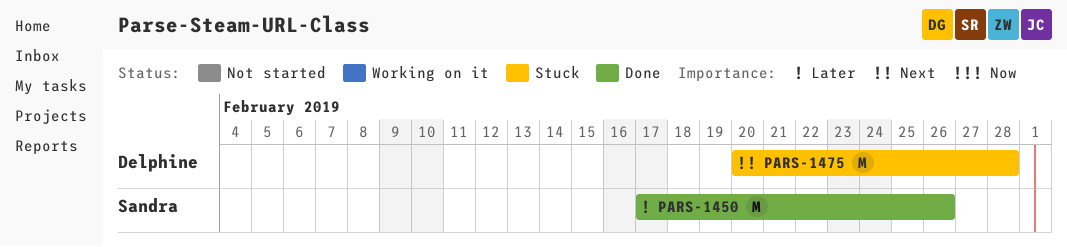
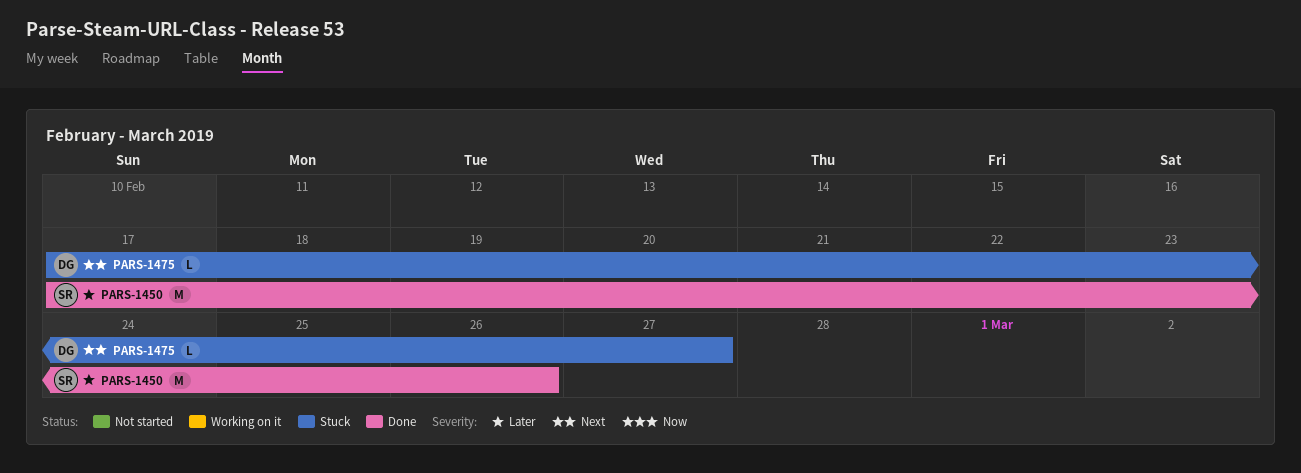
PARS-1475, estimate: M -> L
PARS-1475, start: Feb 20 -> Feb 17
PARS-1475, due: Feb 28 -> Feb 27

